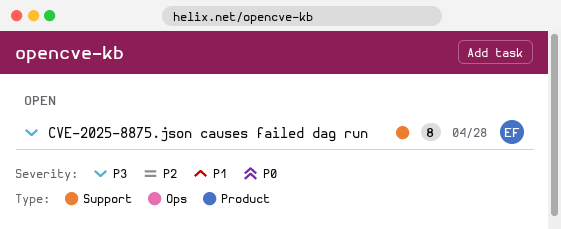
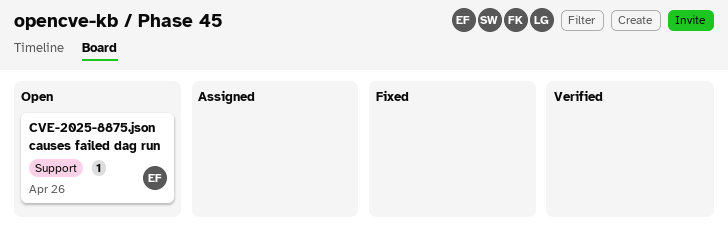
CVE-2025-8875.json causes failed dag run, estimate: 8 -> 1
CVE-2025-8875.json causes failed dag run, due: Apr 28 -> Apr 26

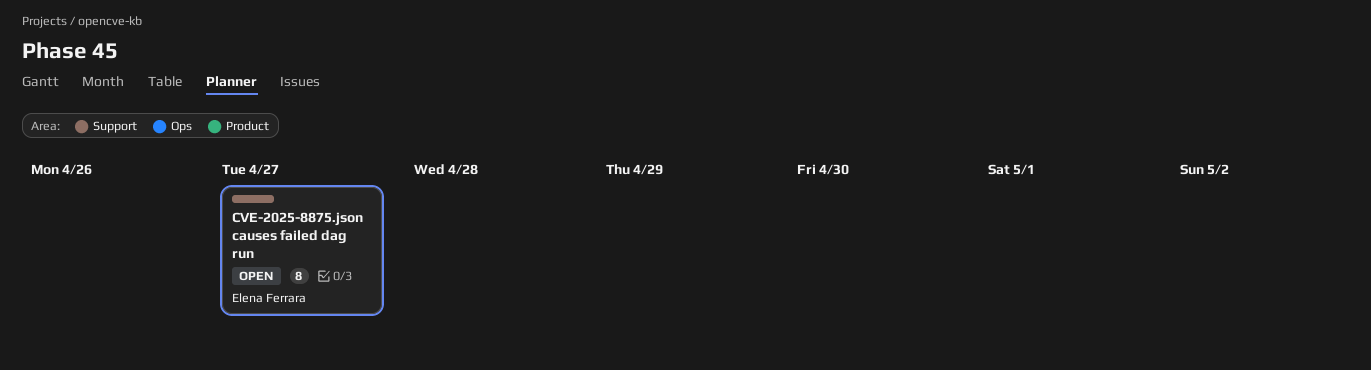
CVE-2025-8875.json causes failed dag run, estimate: 1 -> 8
CVE-2025-8875.json causes failed dag run, due: Apr 26 -> Apr 27

